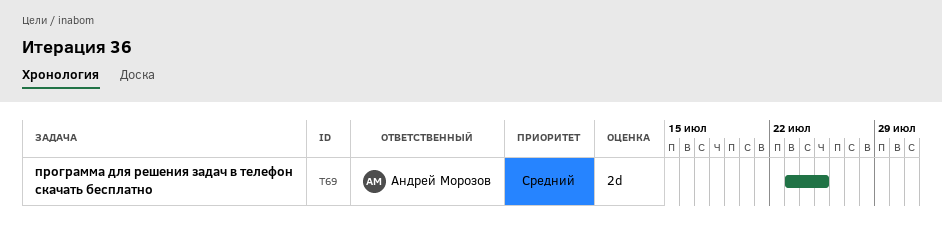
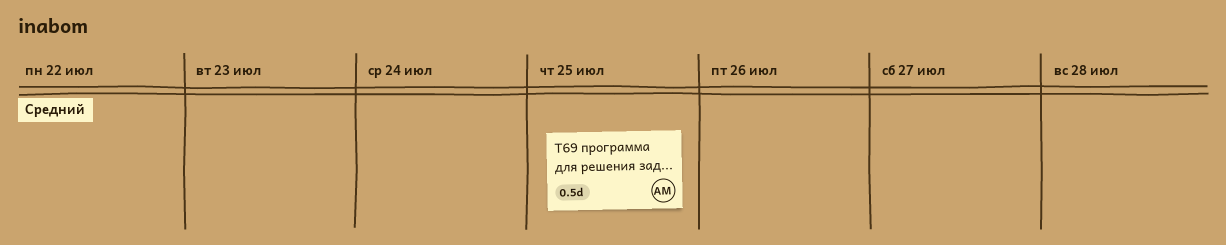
T69, estimate: 2d -> 0.5d

